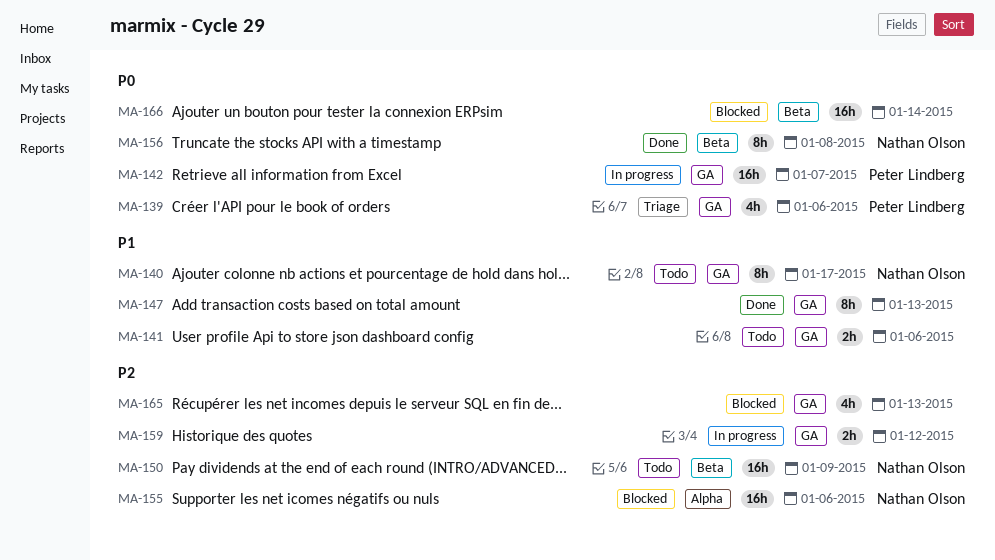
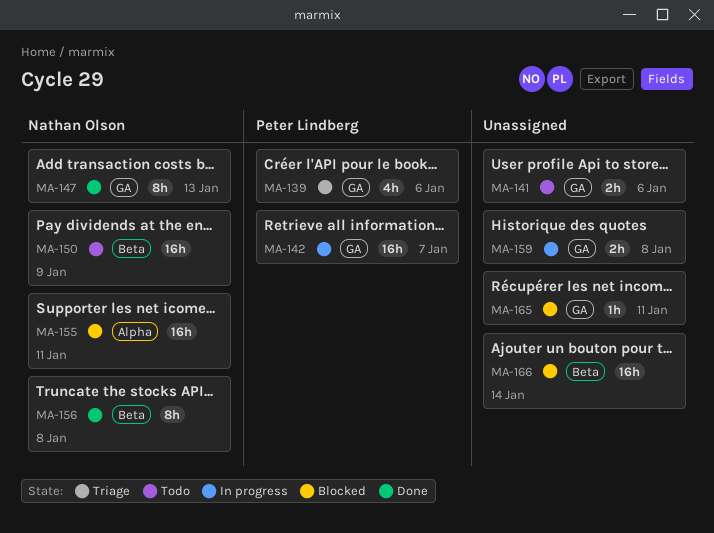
MA-140: present -> none
MA-147, owner: none -> Nathan Olson
MA-155, due: Jan 6 -> Jan 11
MA-159, due: Jan 12 -> Jan 8
MA-165, estimate: 4h -> 1h
MA-165, due: Jan 13 -> Jan 11

